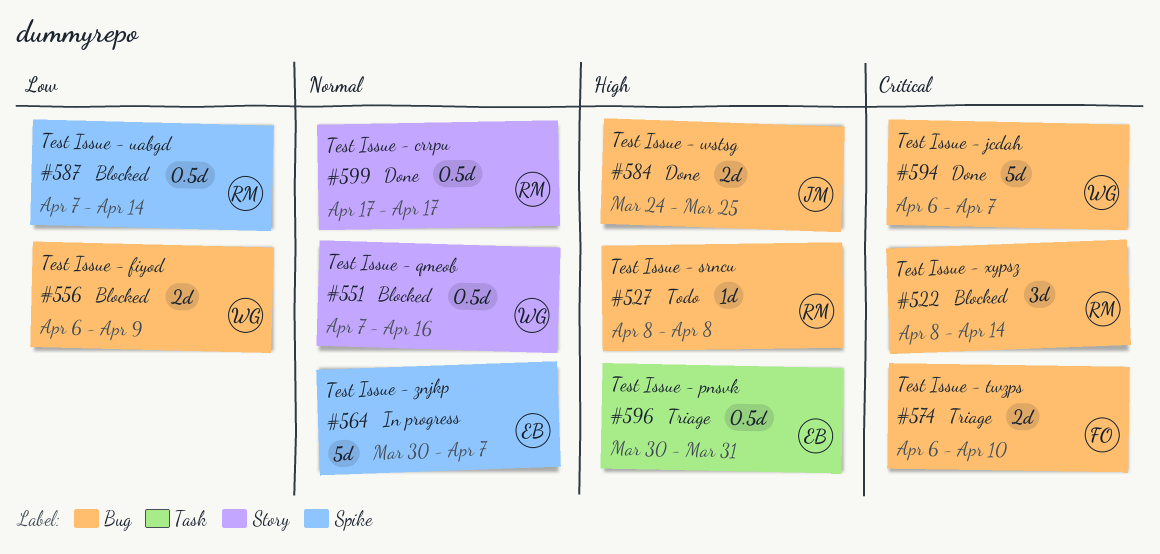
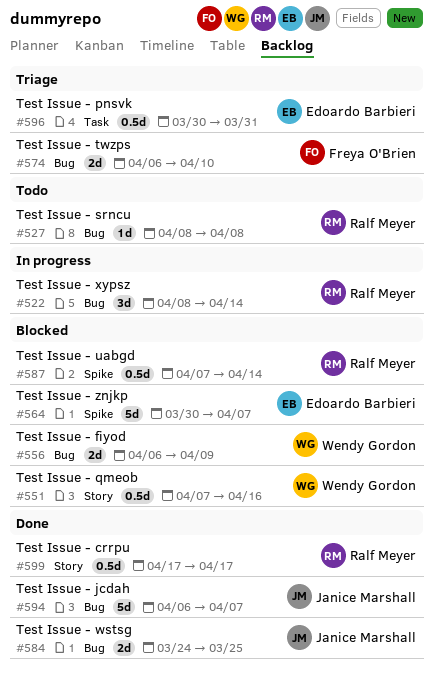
#522, status: Blocked -> In progress
#564, status: In progress -> Blocked
#594, owner: Wendy Gordon -> Janice Marshall

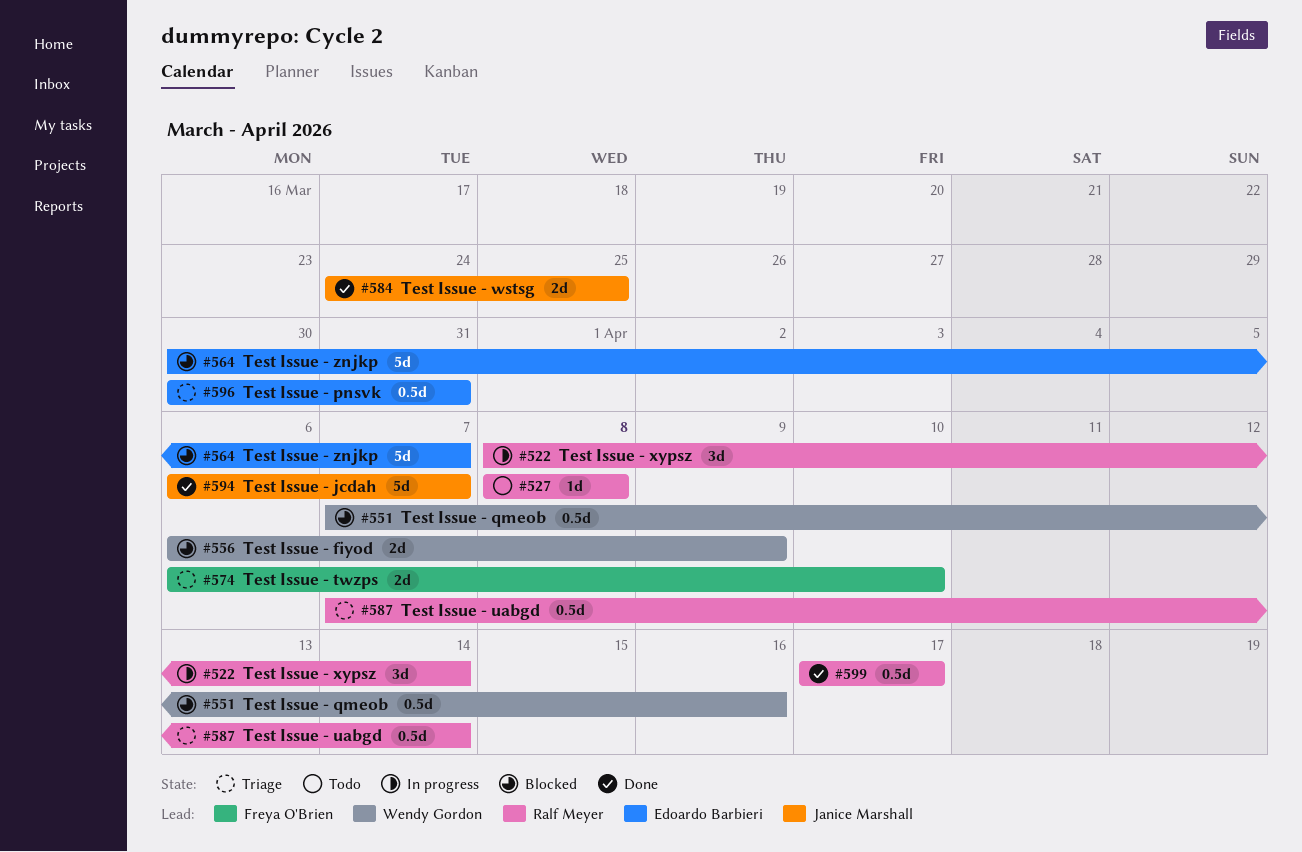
#587, status: Blocked -> Triage

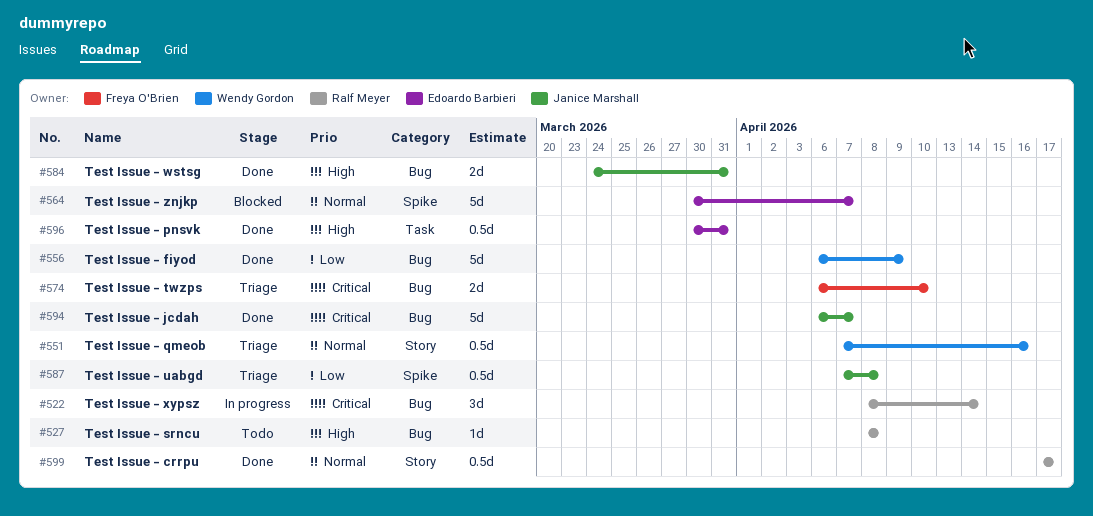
#551, status: Blocked -> Triage
#556, status: Blocked -> Done
#556, estimate: 2d -> 5d
#584, due: Mar 25 -> Mar 31
#587, owner: Ralf Meyer -> Janice Marshall
#587, due: Apr 14 -> Apr 8
#596, status: Triage -> Done

